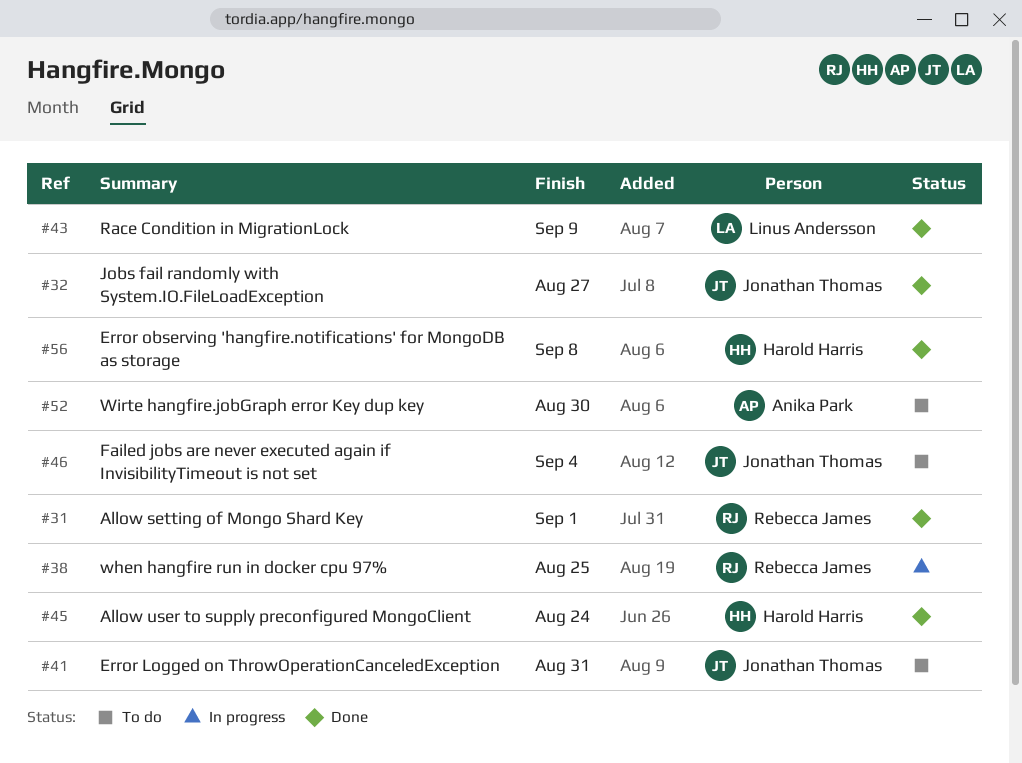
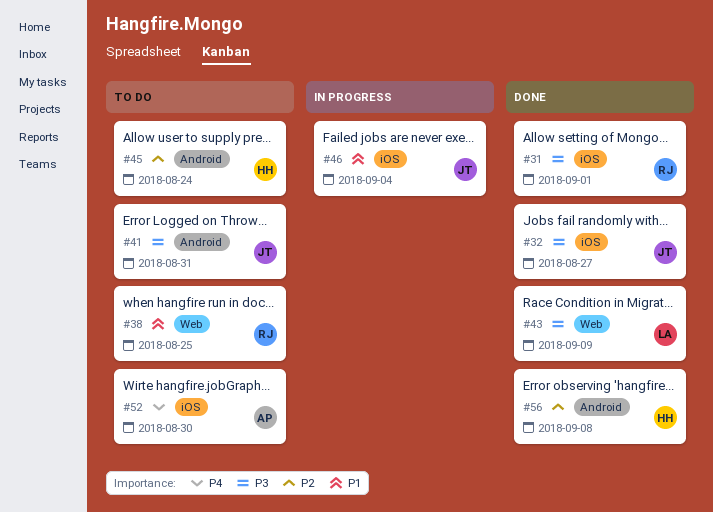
#38, status: In progress -> To do
#45, status: Done -> To do
#46, status: To do -> In progress

